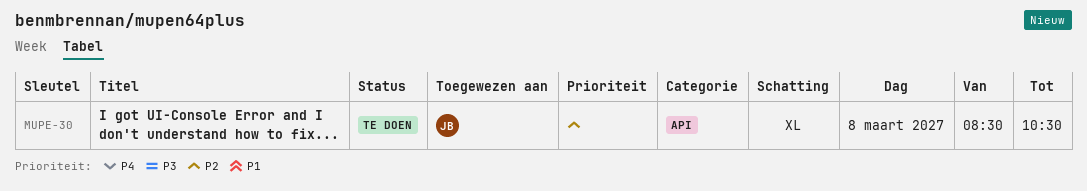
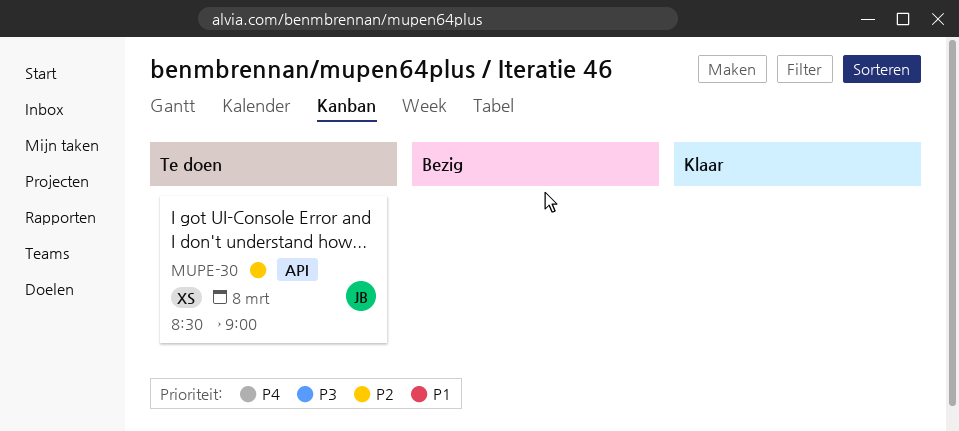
MUPE-30, estimate: XL -> XS
MUPE-30, ends: 10:30 -> 09:00

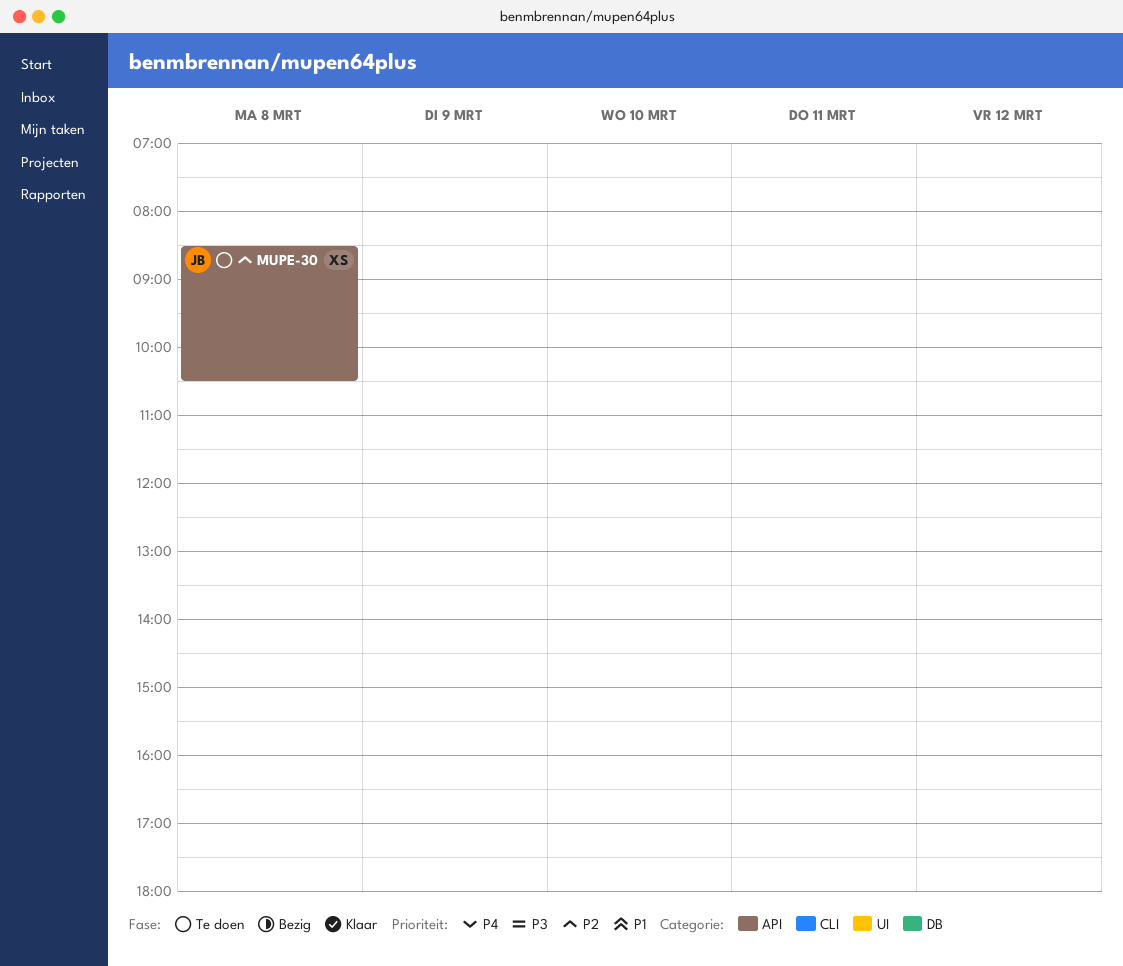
MUPE-30, ends: 09:00 -> 10:30

